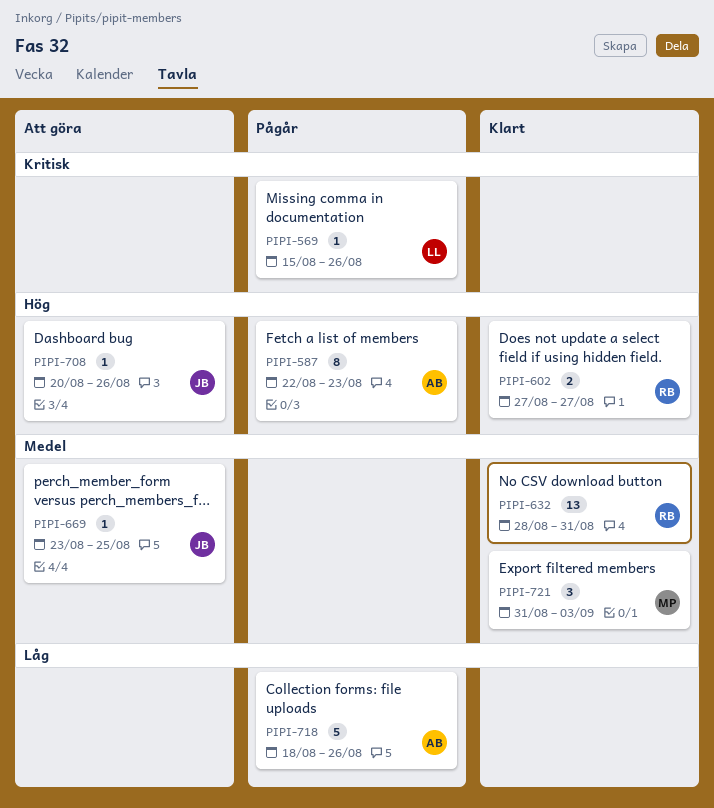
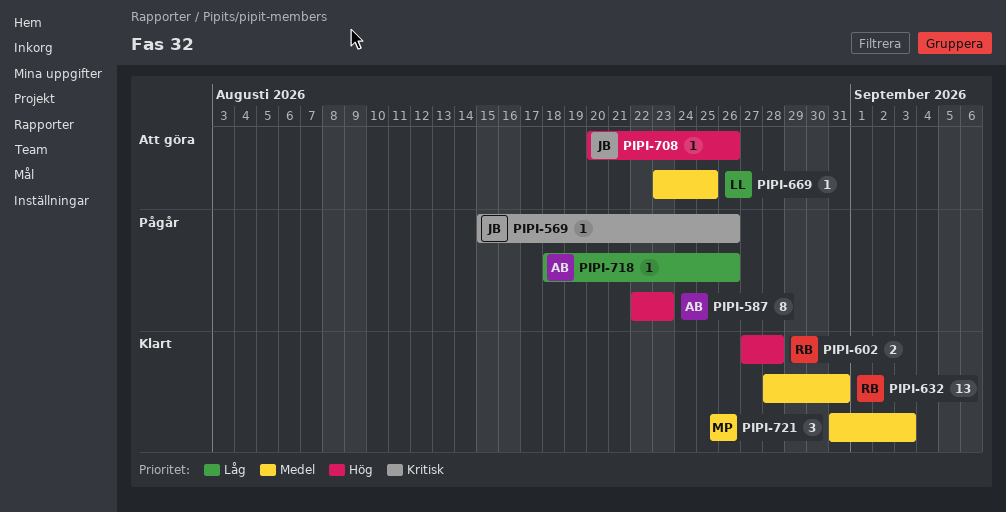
PIPI-569, owner: LL -> JB
PIPI-602, due: Aug 27 -> Aug 28
PIPI-669, owner: JB -> LL
PIPI-718, estimate: 5 -> 1

